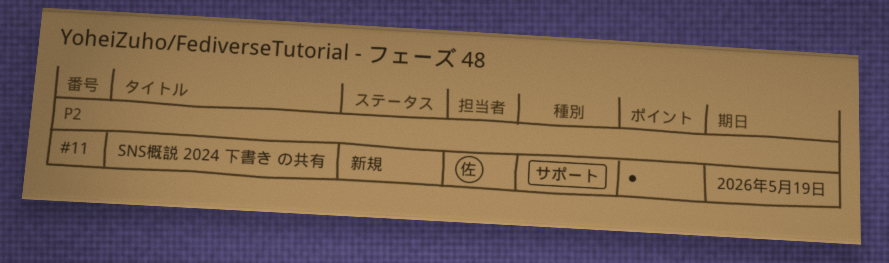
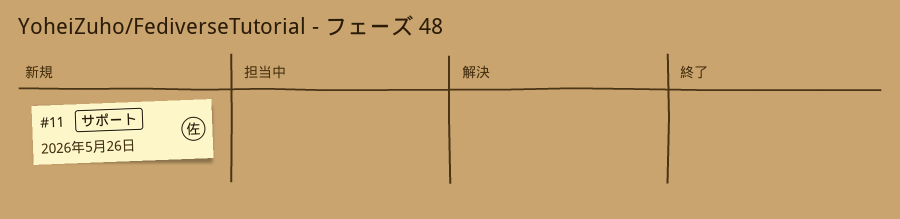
#11, due: May 19 -> May 26

